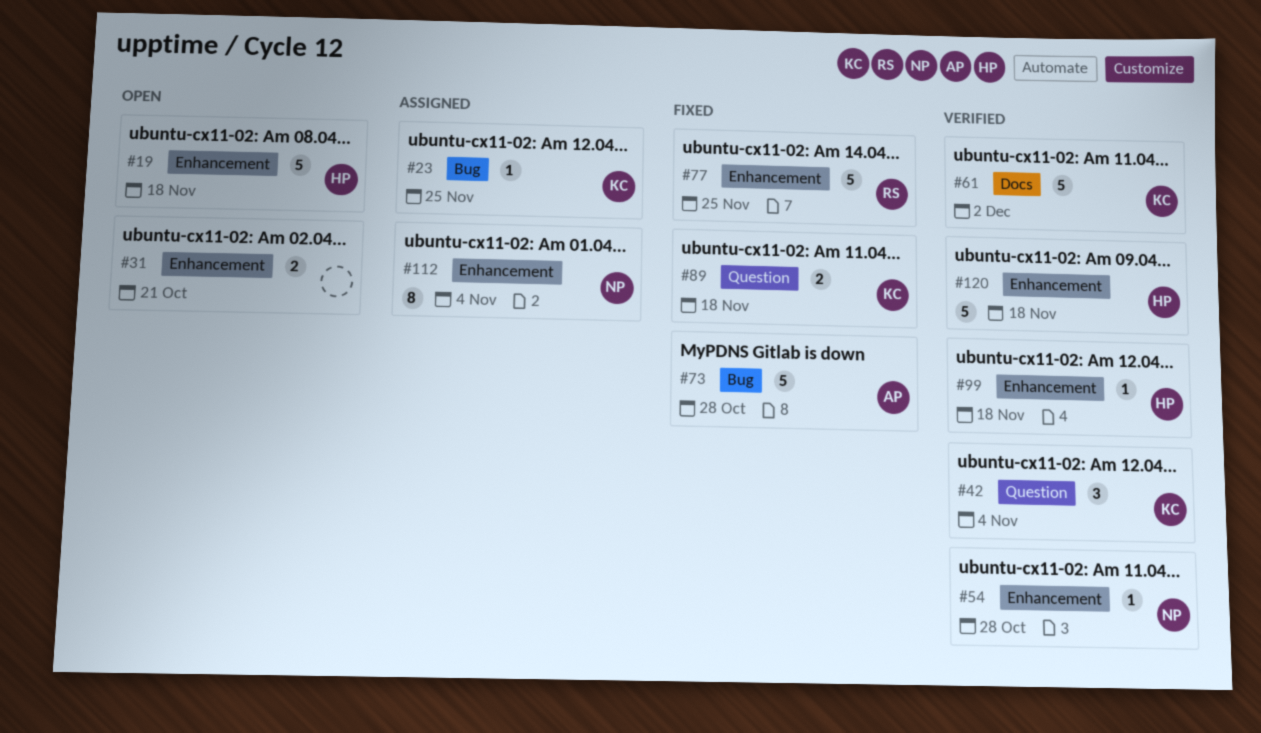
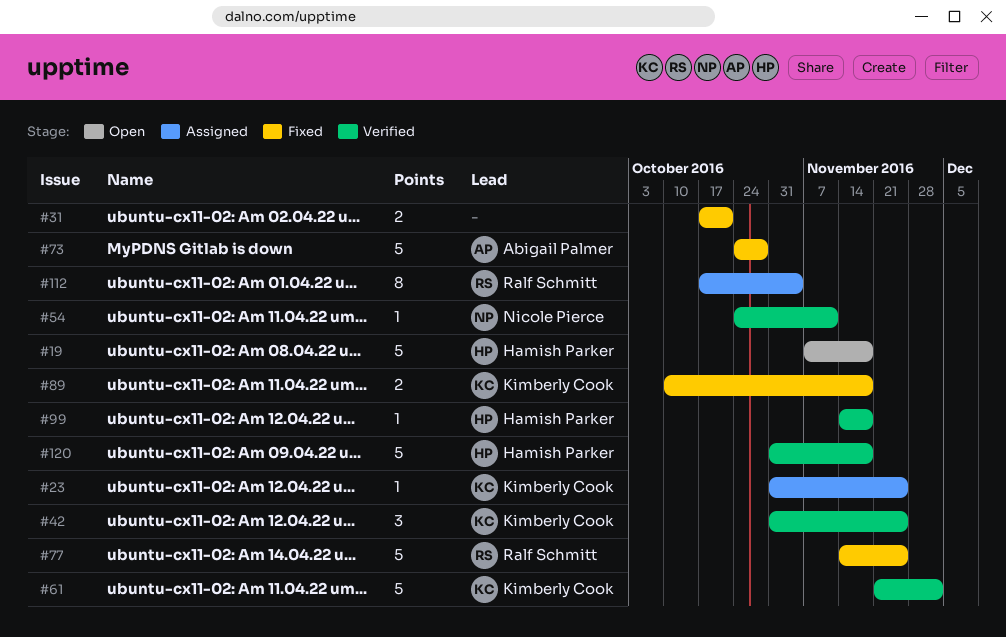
#31, status: Open -> Fixed
#42, due: Nov 4 -> Nov 25
#54, due: Oct 28 -> Nov 11
#112, owner: Nicole Pierce -> Ralf Schmitt

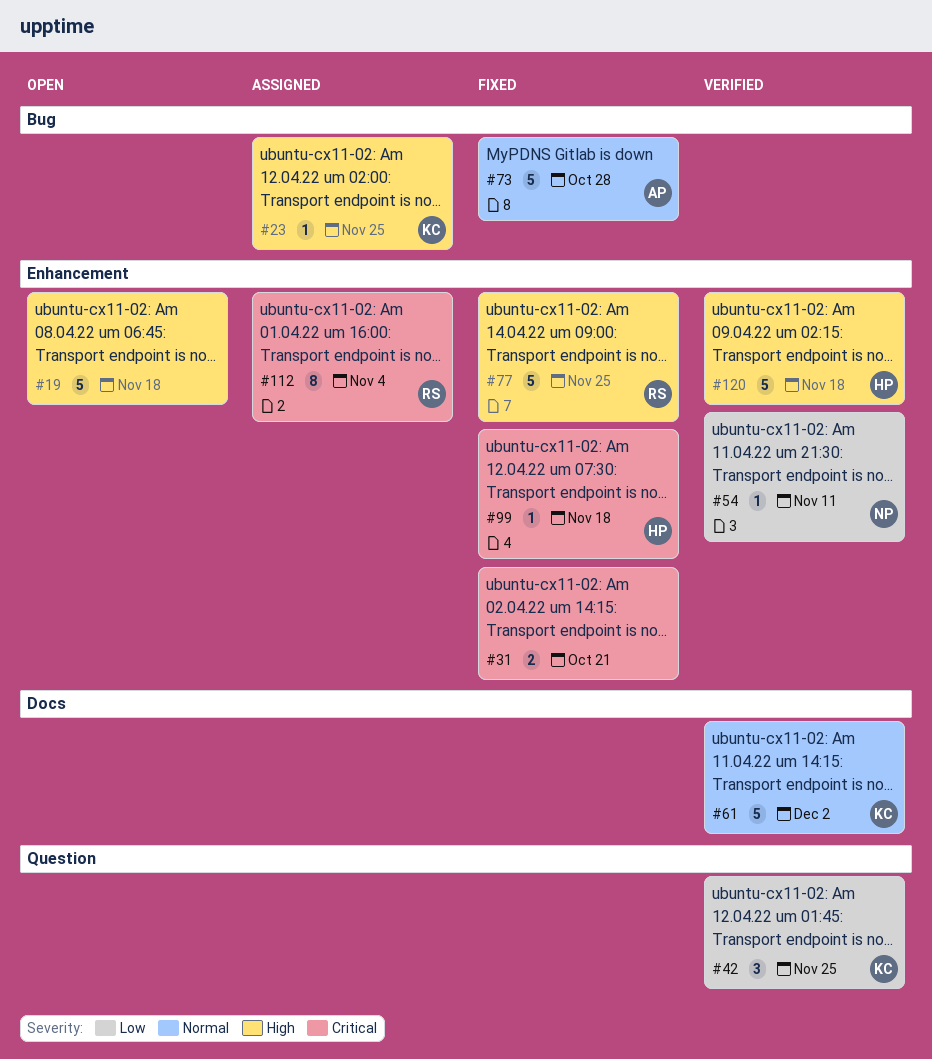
#19, owner: Hamish Parker -> none
#89: present -> none
#99, status: Verified -> Fixed

